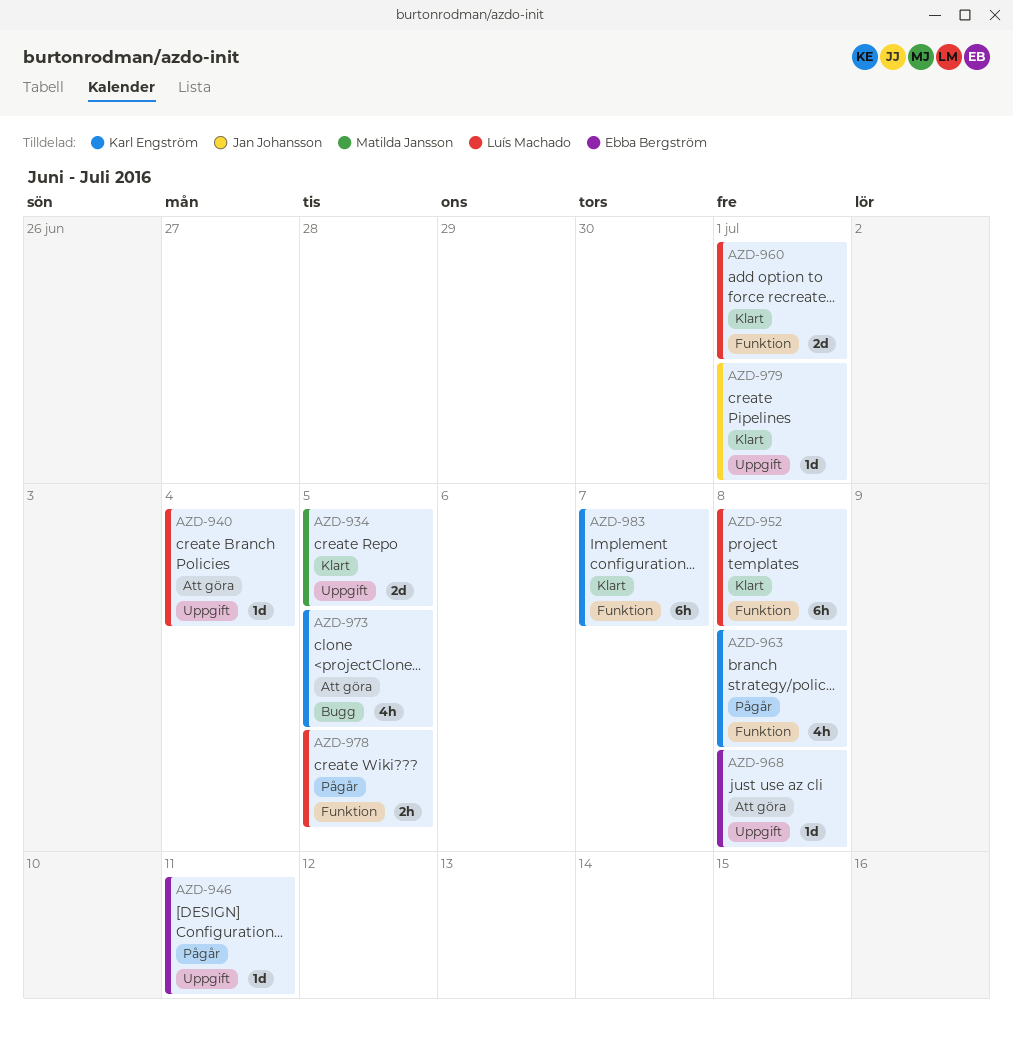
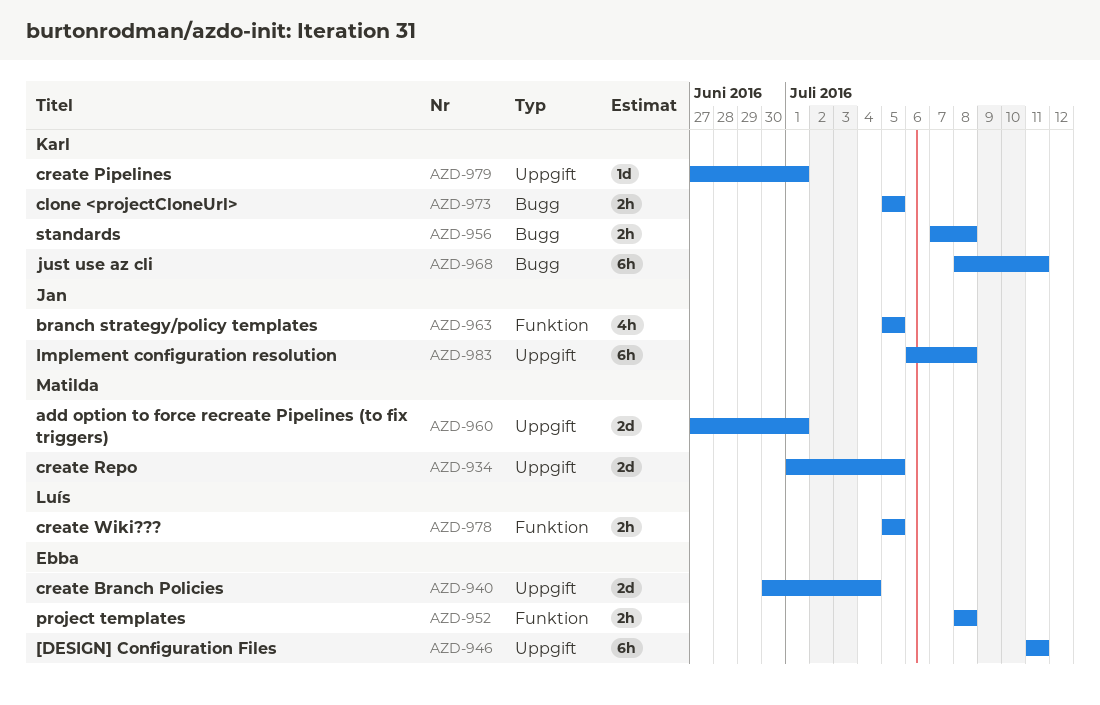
AZD-940, owner: Luís Machado -> Ebba Bergström
AZD-940, estimate: 1d -> 2d
AZD-946, estimate: 1d -> 6h
AZD-952, owner: Luís Machado -> Ebba Bergström
AZD-952, estimate: 6h -> 2h
AZD-956: none -> present
AZD-960, owner: Luís Machado -> Matilda Jansson
AZD-960, label: Funktion -> Uppgift
AZD-963, owner: Karl Engström -> Jan Johansson
AZD-963, due: Jul 8 -> Jul 5
AZD-968, owner: Ebba Bergström -> Karl Engström
AZD-968, label: Uppgift -> Bugg
AZD-968, estimate: 1d -> 6h
AZD-968, due: Jul 8 -> Jul 11
AZD-973, estimate: 4h -> 2h
AZD-979, owner: Jan Johansson -> Karl Engström
AZD-983, owner: Karl Engström -> Jan Johansson
AZD-983, label: Funktion -> Uppgift
AZD-983, due: Jul 7 -> Jul 8

